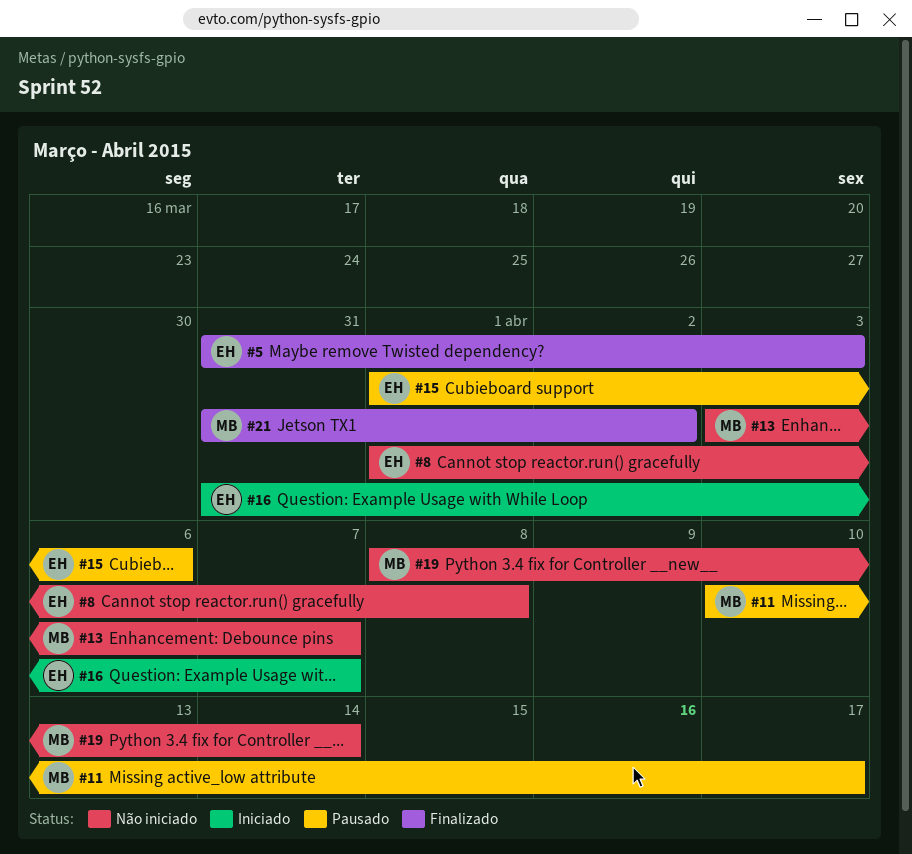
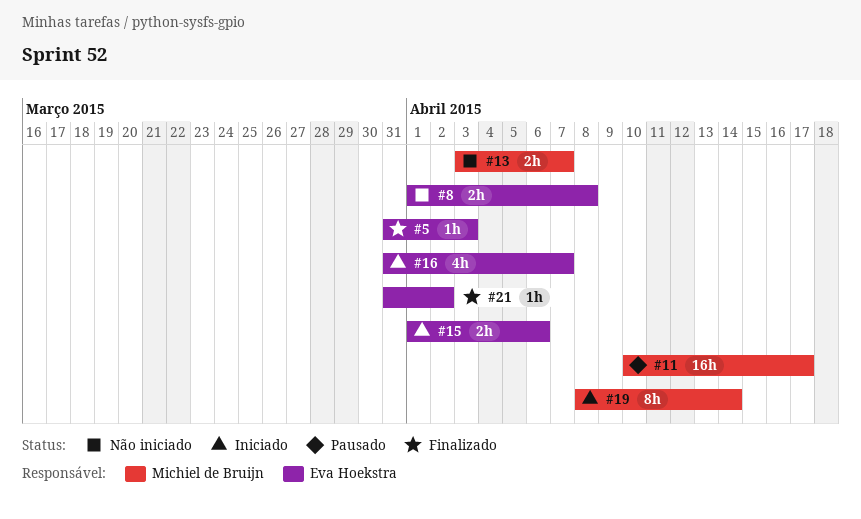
#15, status: Pausado -> Iniciado
#19, status: Não iniciado -> Iniciado
#21, owner: Michiel de Bruijn -> Eva Hoekstra

